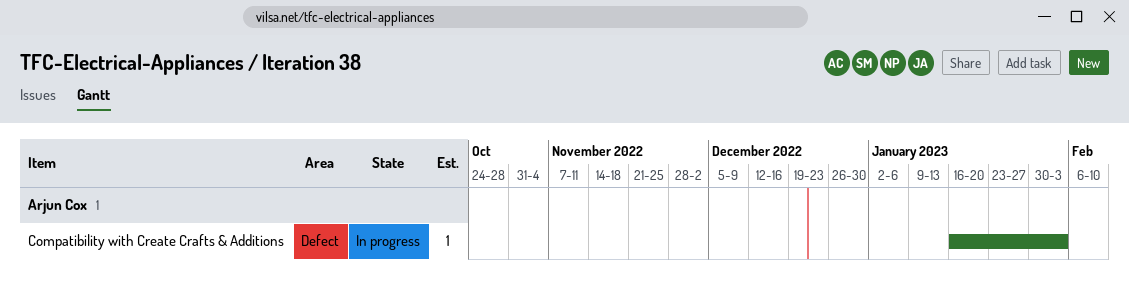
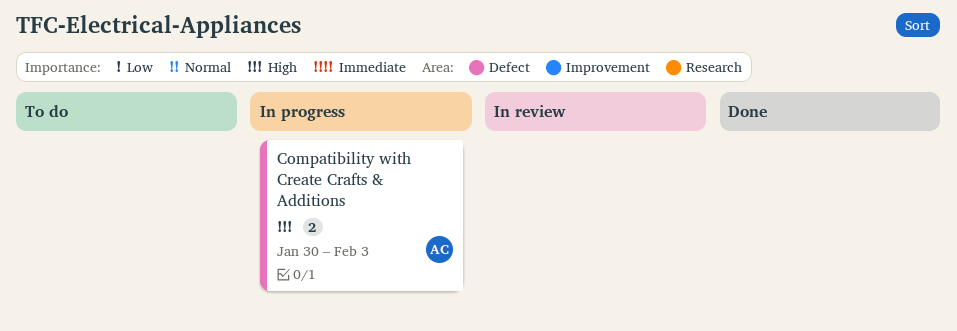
Compatibility with Create Crafts & Additions, estimate: 1 -> 2
Compatibility with Create Crafts & Additions, start: Jan 16 -> Jan 30

